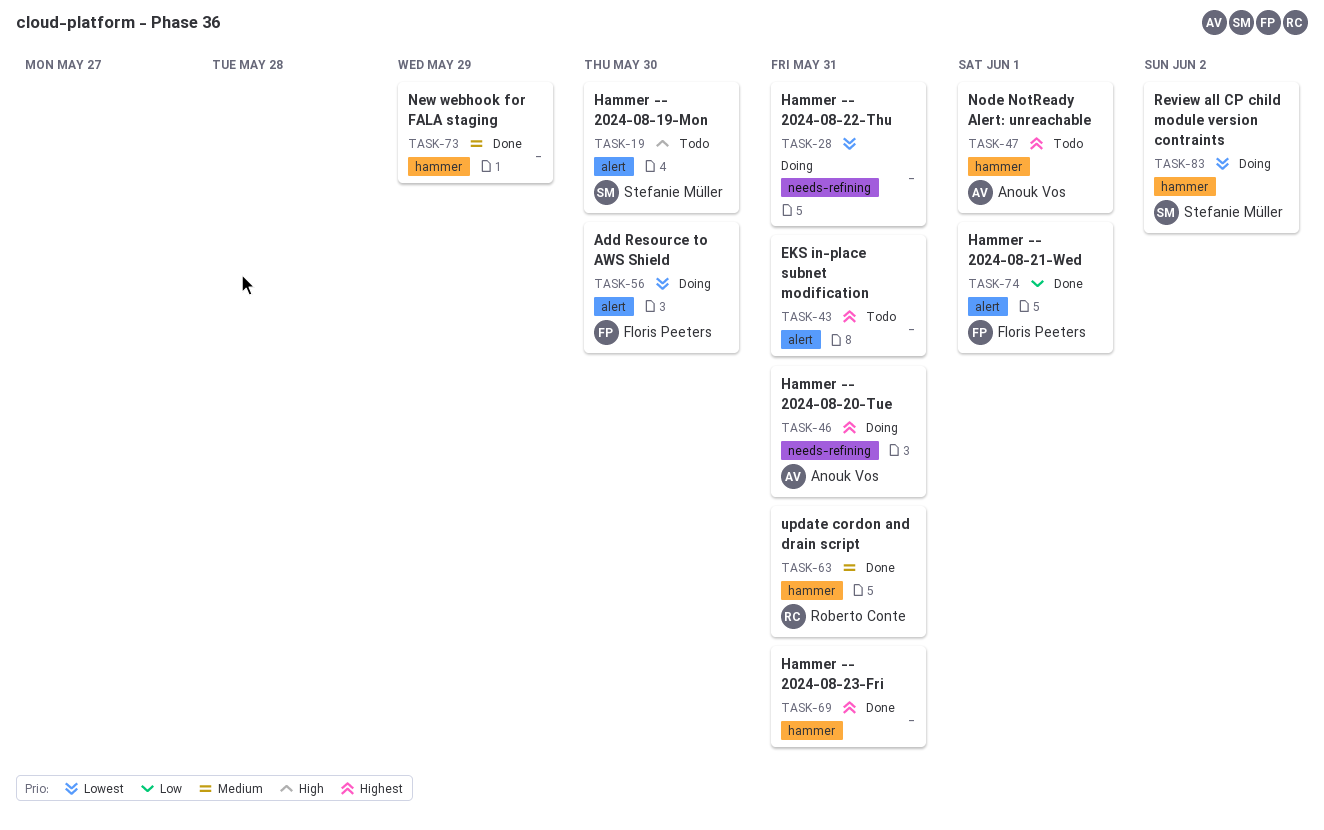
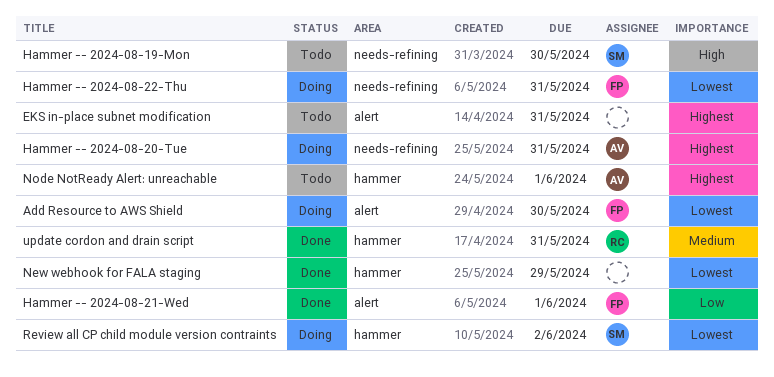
Hammer -- 2024-08-19-Mon, label: alert -> needs-refining
Hammer -- 2024-08-22-Thu, owner: none -> Floris Peeters
Hammer -- 2024-08-23-Fri: present -> none
New webhook for FALA staging, priority: Medium -> Lowest

